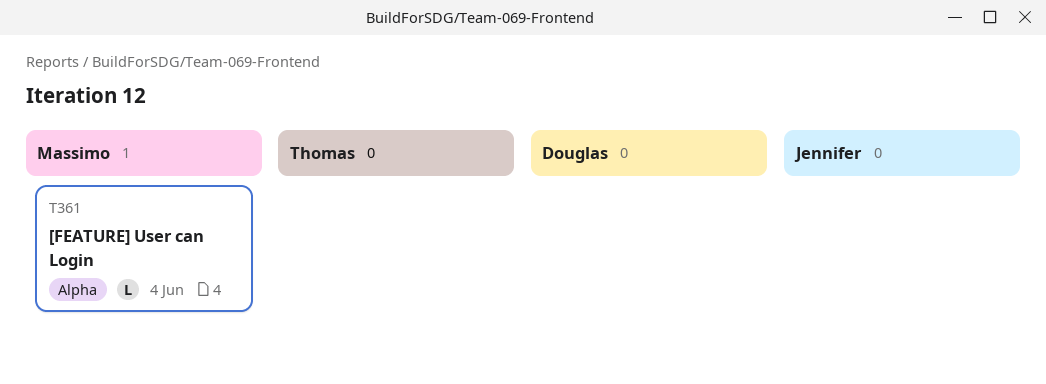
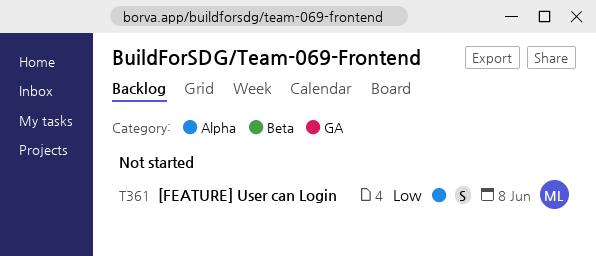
T361, estimate: L -> S
T361, due: Jun 4 -> Jun 8

